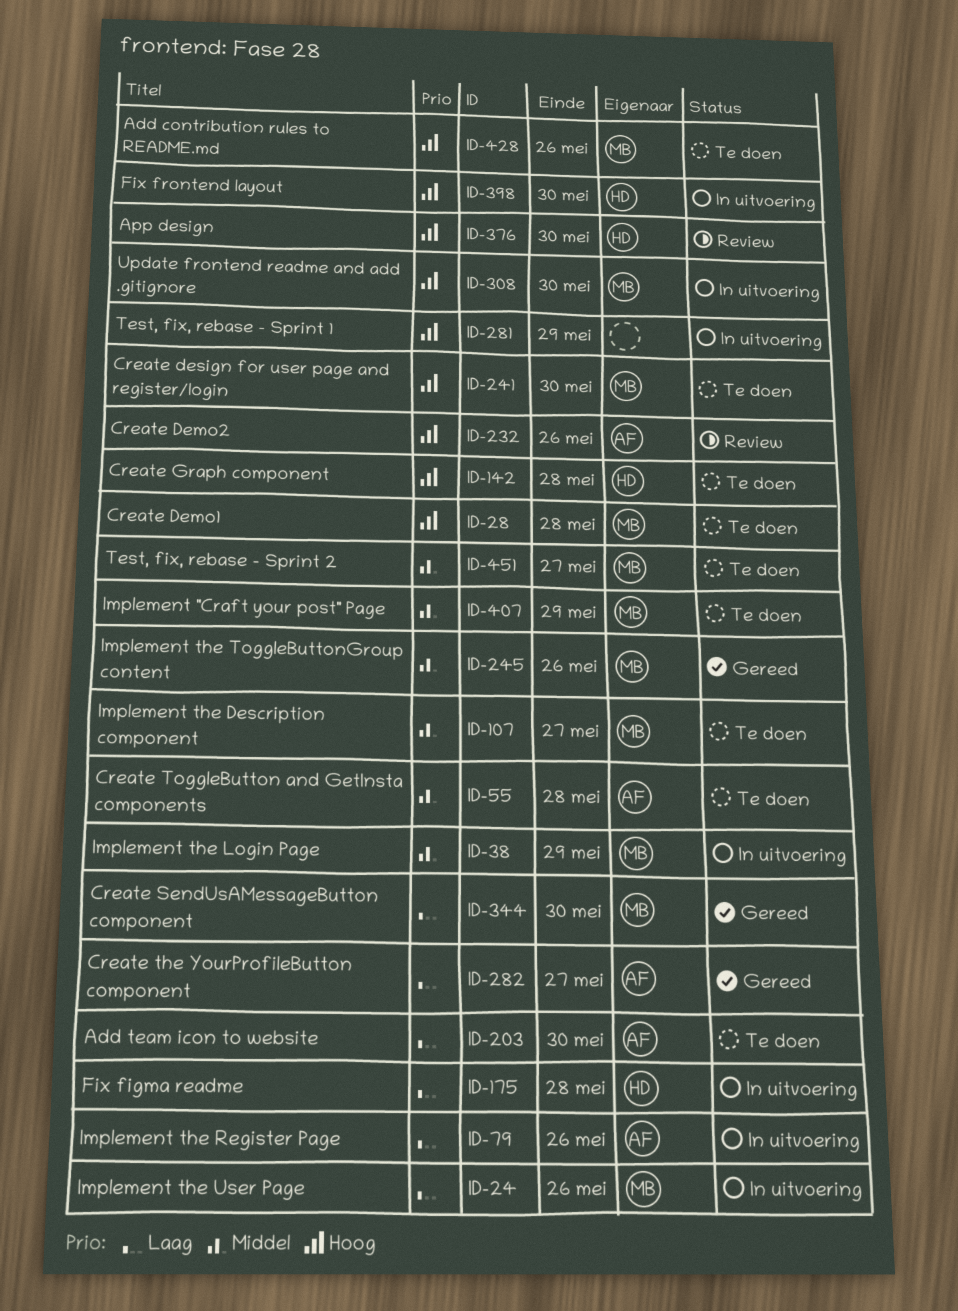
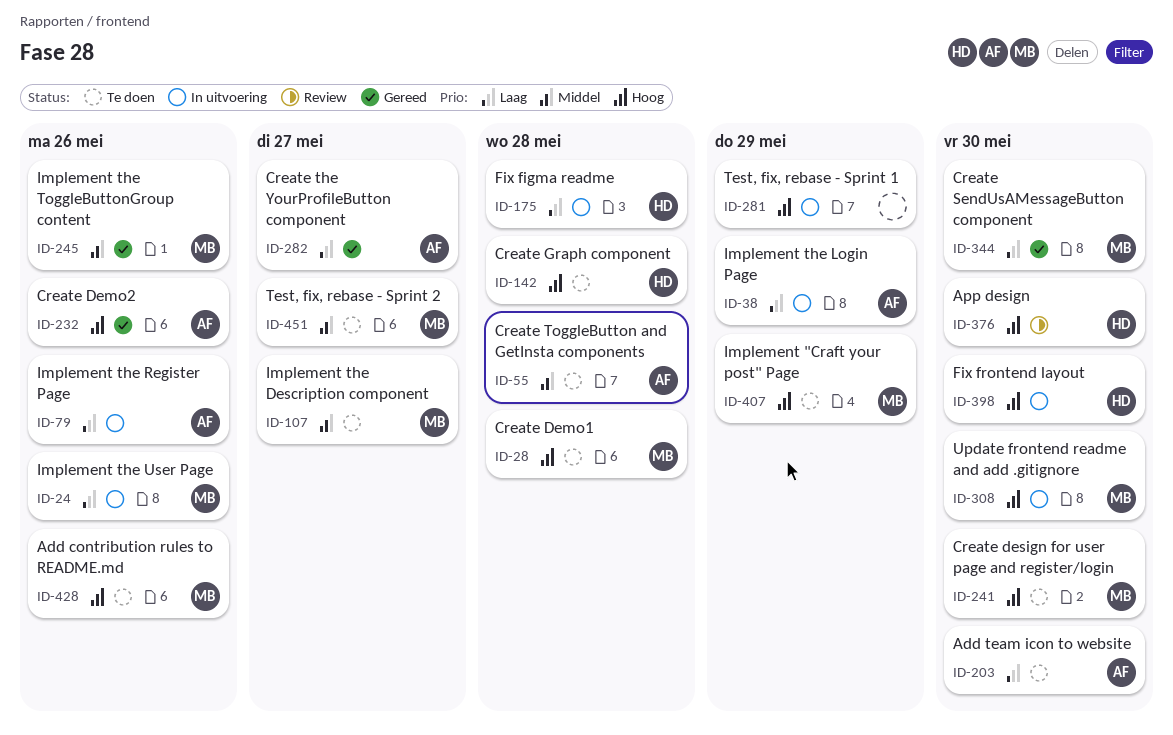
ID-38, owner: MB -> AF
ID-38, priority: Middel -> Laag
ID-232, status: Review -> Gereed
ID-407, priority: Middel -> Hoog

